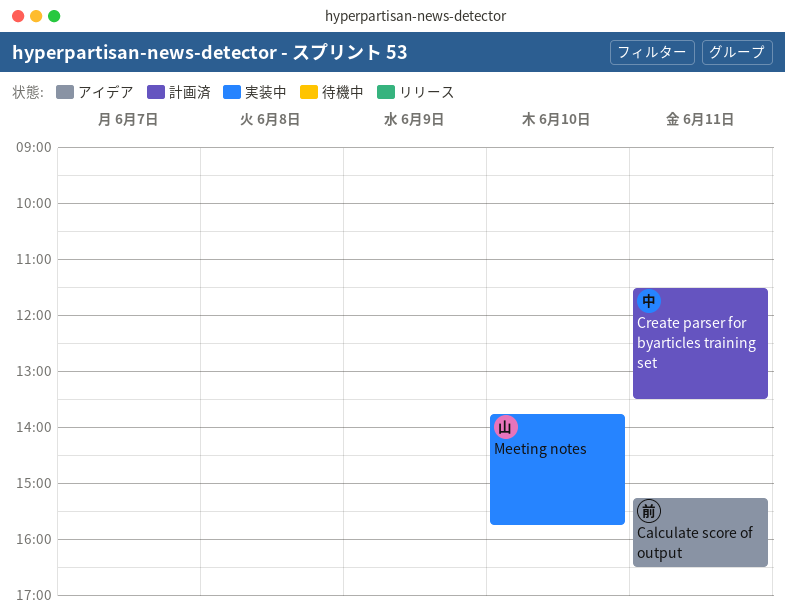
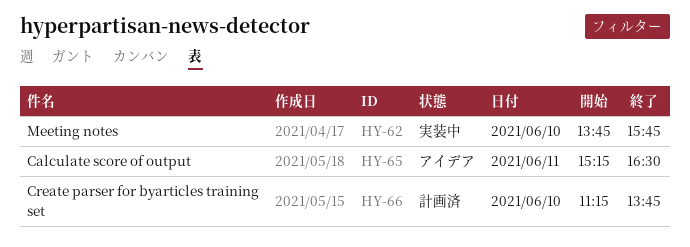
Create parser for byarticles training set, day: Jun 11 -> Jun 10
Create parser for byarticles training set, begins: 11:30 -> 11:15
Create parser for byarticles training set, ends: 13:30 -> 13:45

